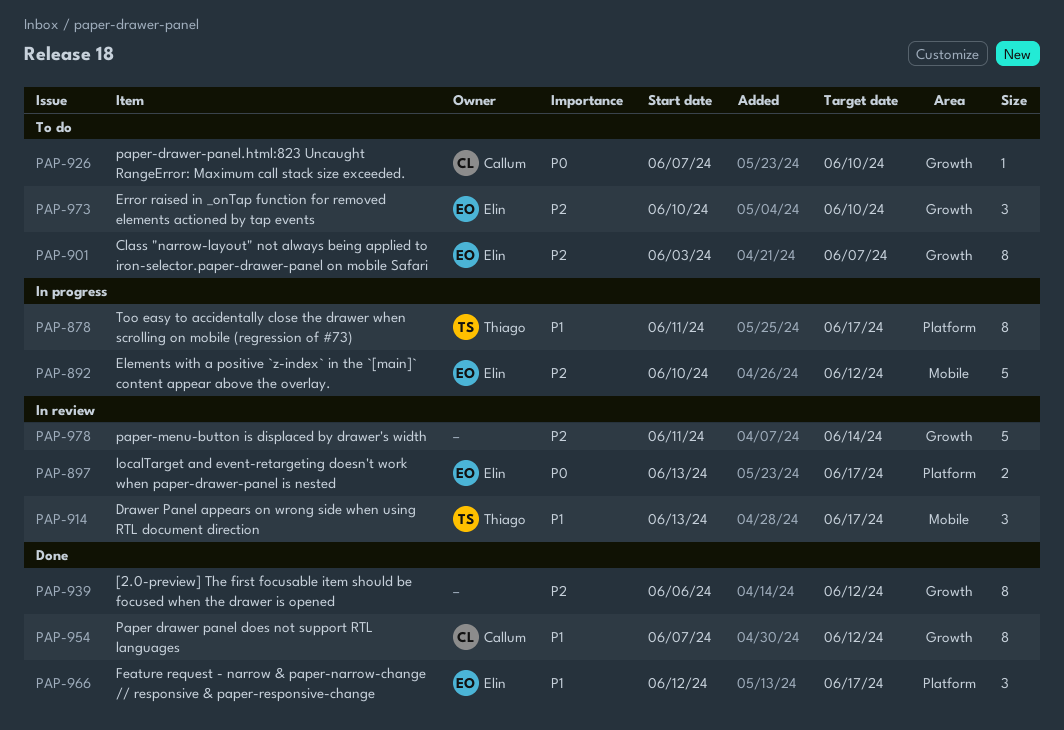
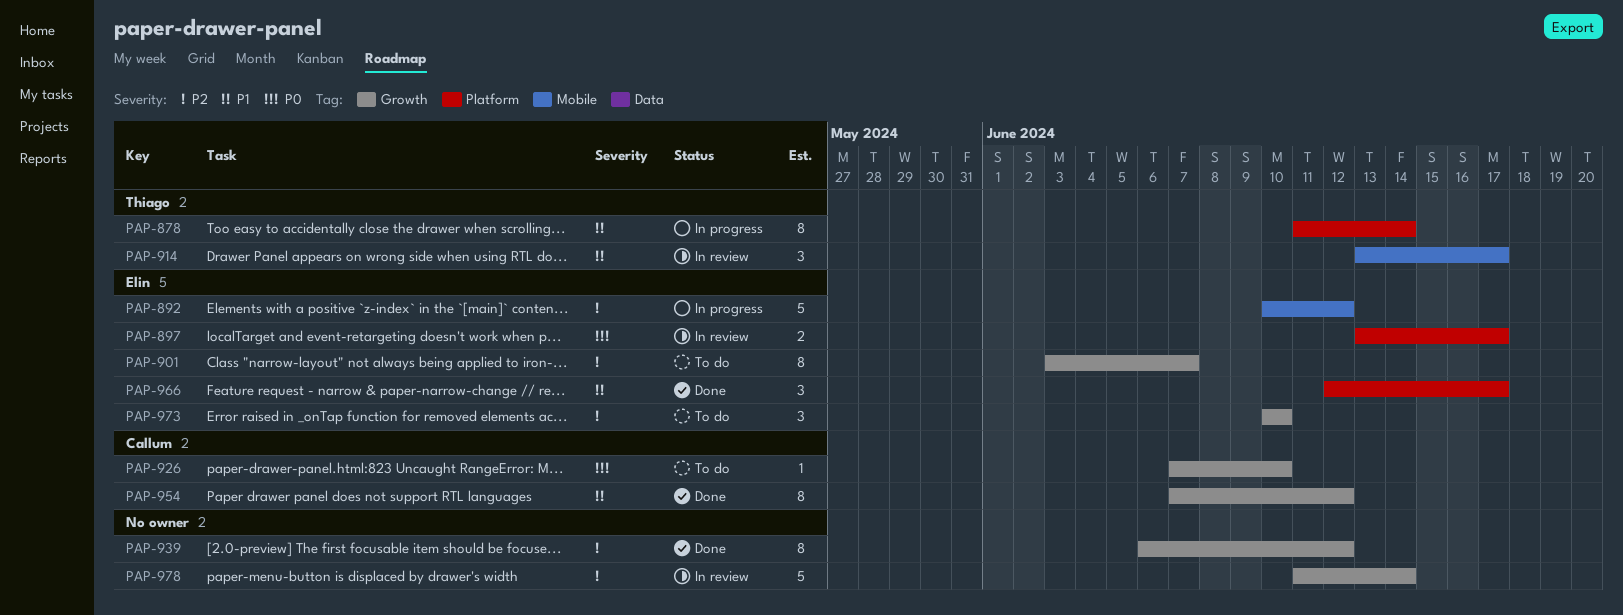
PAP-878, due: Jun 17 -> Jun 14

